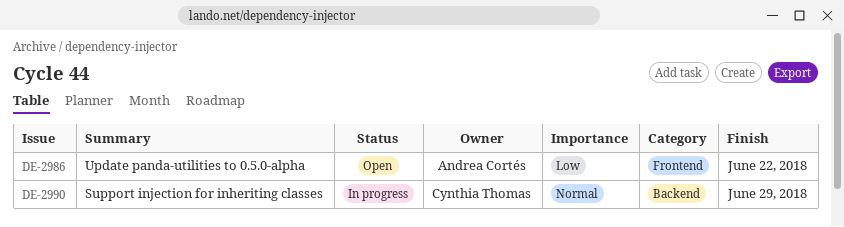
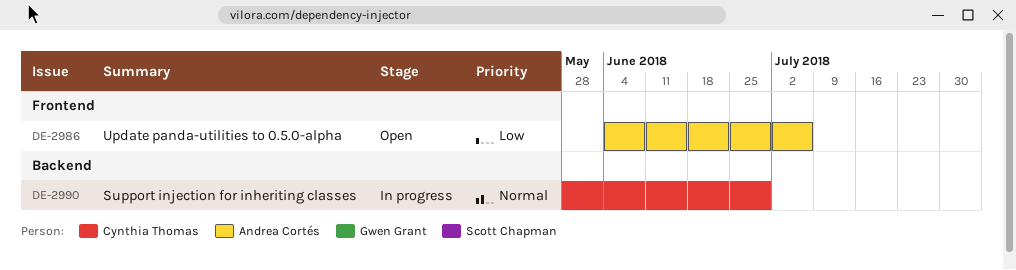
DE-2986, due: Jun 22 -> Jul 6

